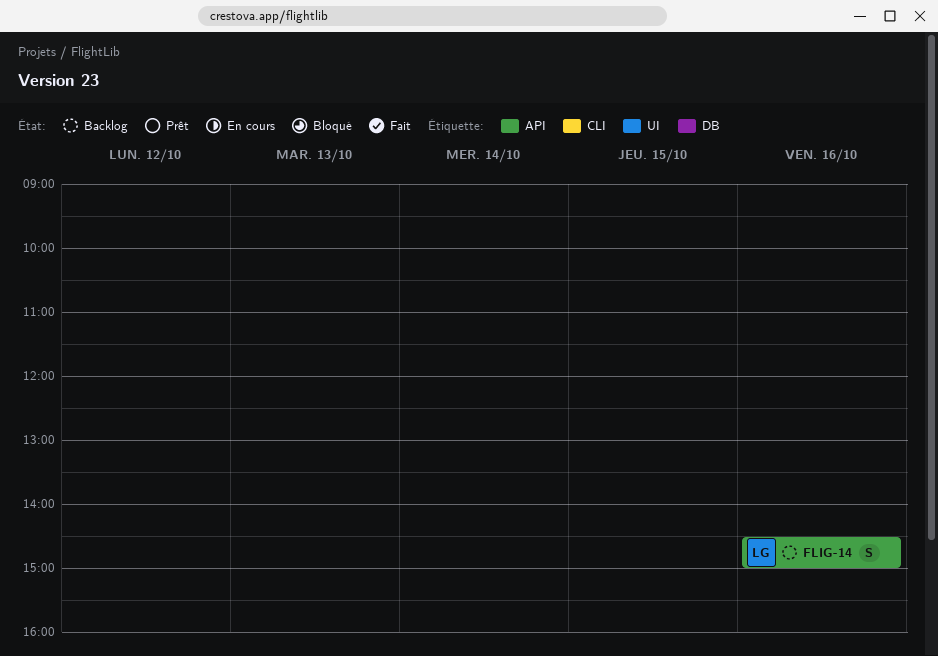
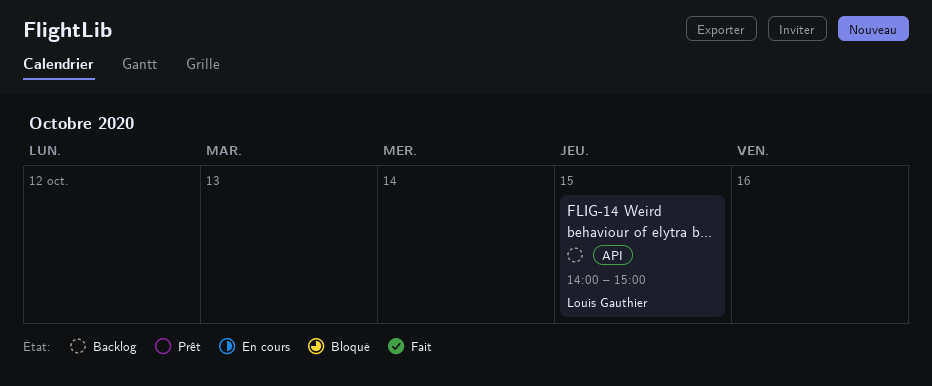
FLIG-14, day: Oct 16 -> Oct 15
FLIG-14, begins: 14:30 -> 14:00

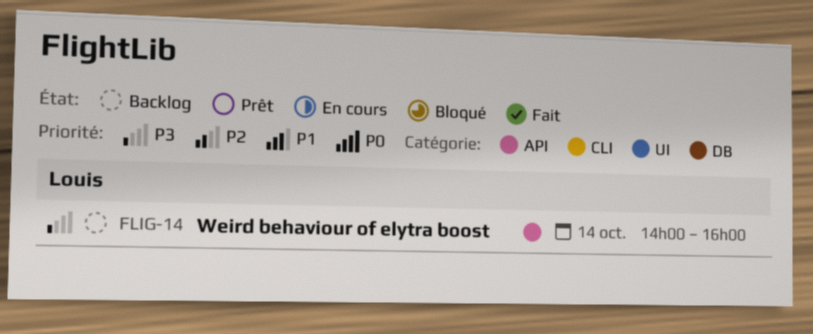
FLIG-14, day: Oct 15 -> Oct 14
FLIG-14, ends: 15:00 -> 16:00

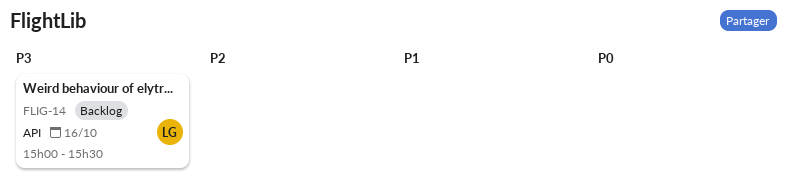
FLIG-14, day: Oct 14 -> Oct 16
FLIG-14, begins: 14:00 -> 15:00
FLIG-14, ends: 16:00 -> 15:30

